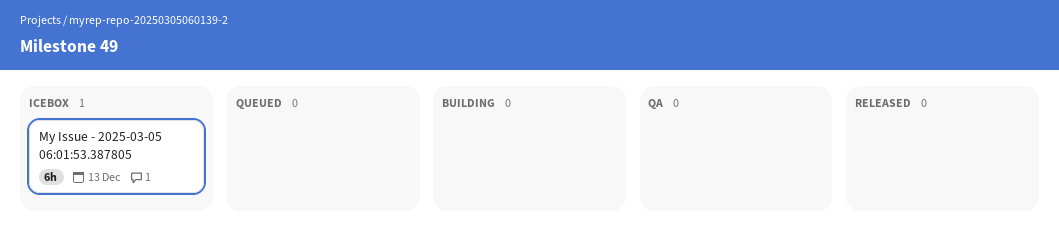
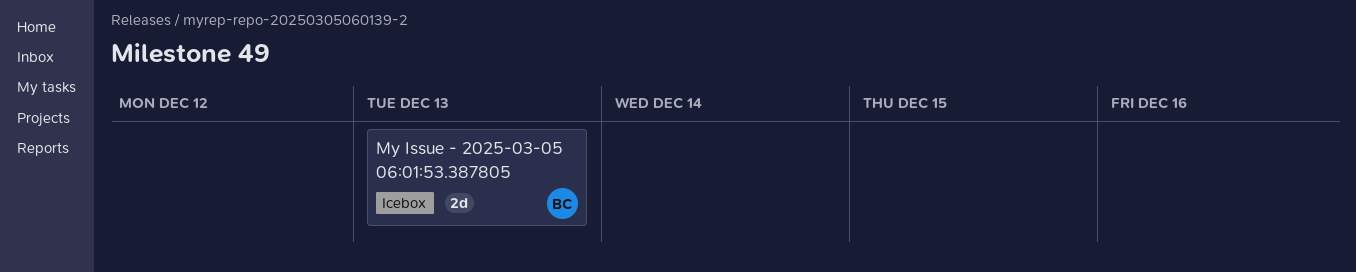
My Issue - 2025-03-05 06:01:53.387805, estimate: 6h -> 2d

